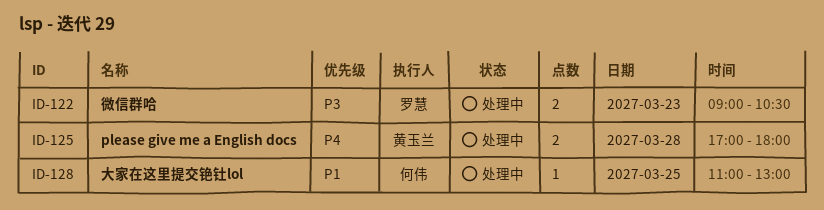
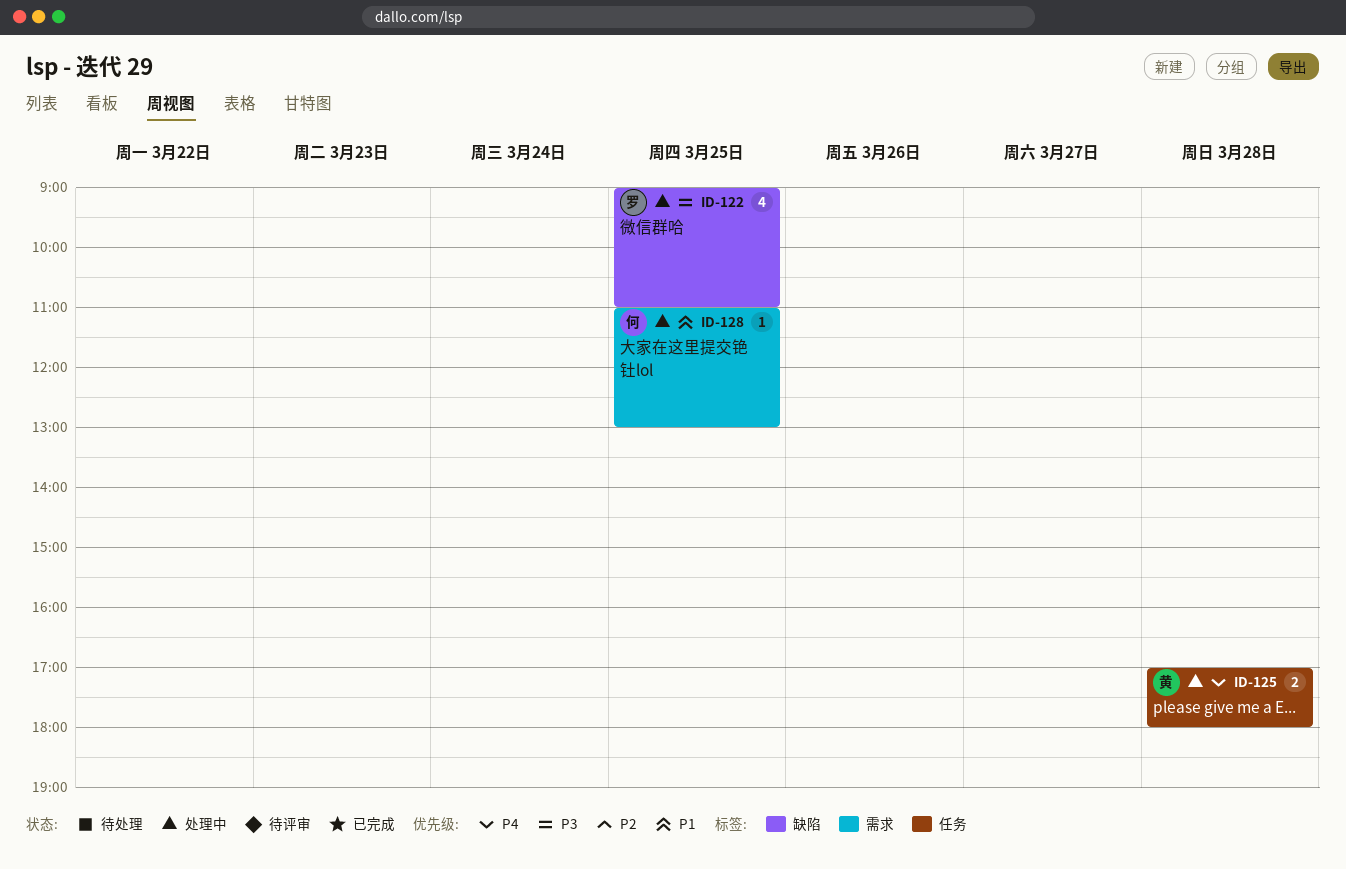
ID-122, estimate: 2 -> 4
ID-122, day: Mar 23 -> Mar 25
ID-122, ends: 10:30 -> 11:00

